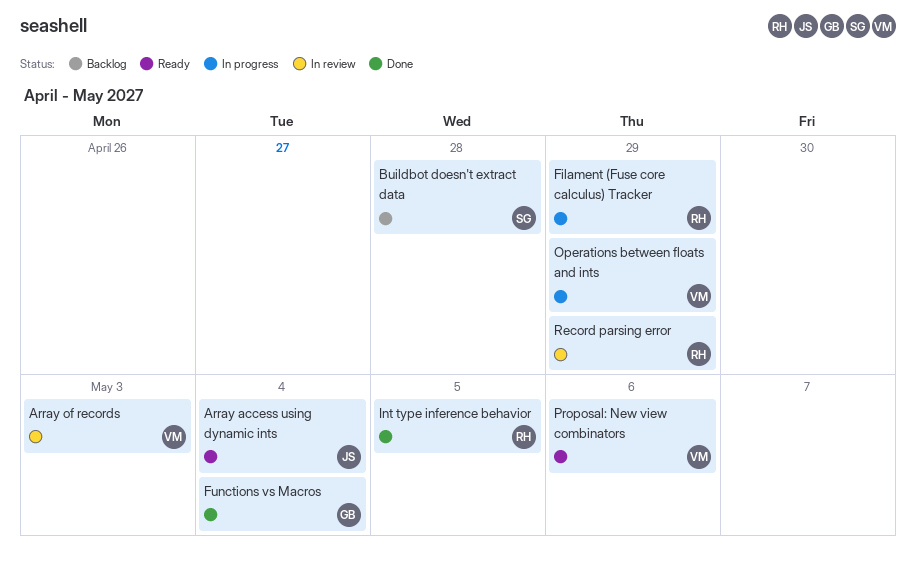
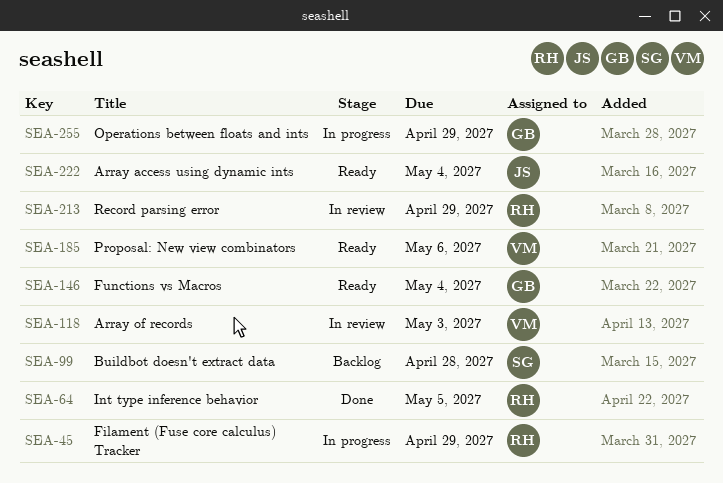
Functions vs Macros, status: Done -> Ready
Operations between floats and ints, owner: VM -> GB

